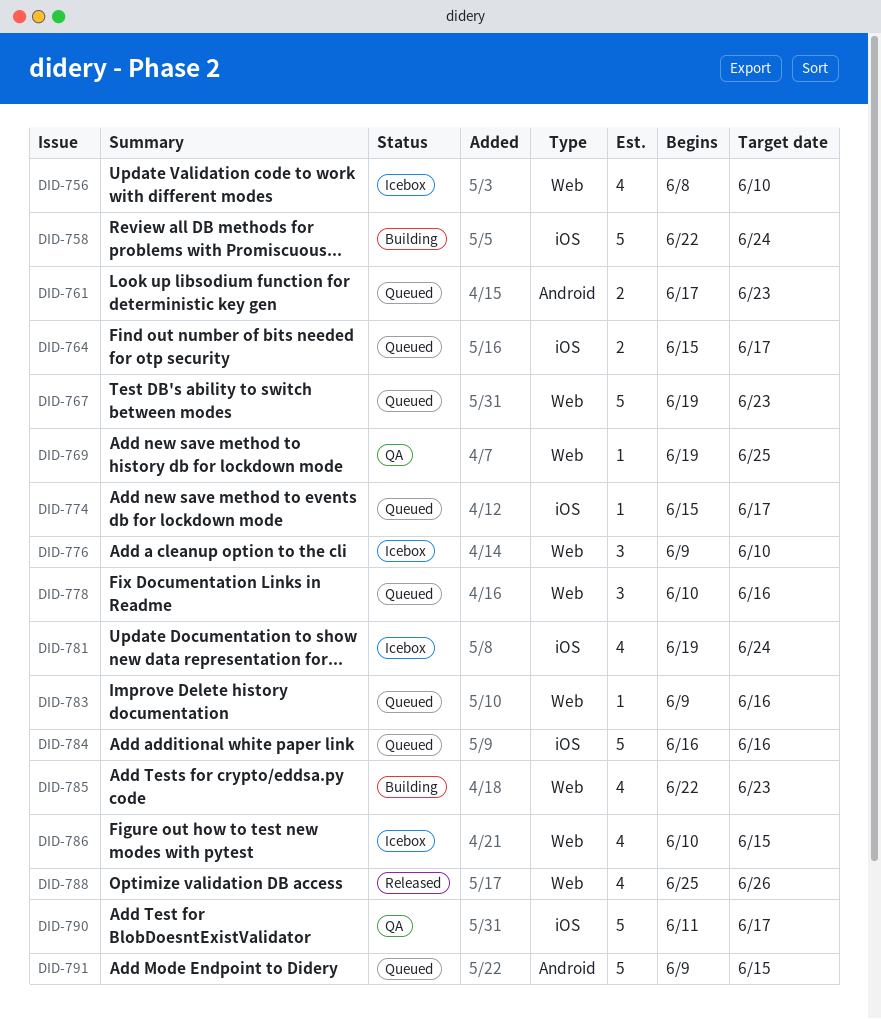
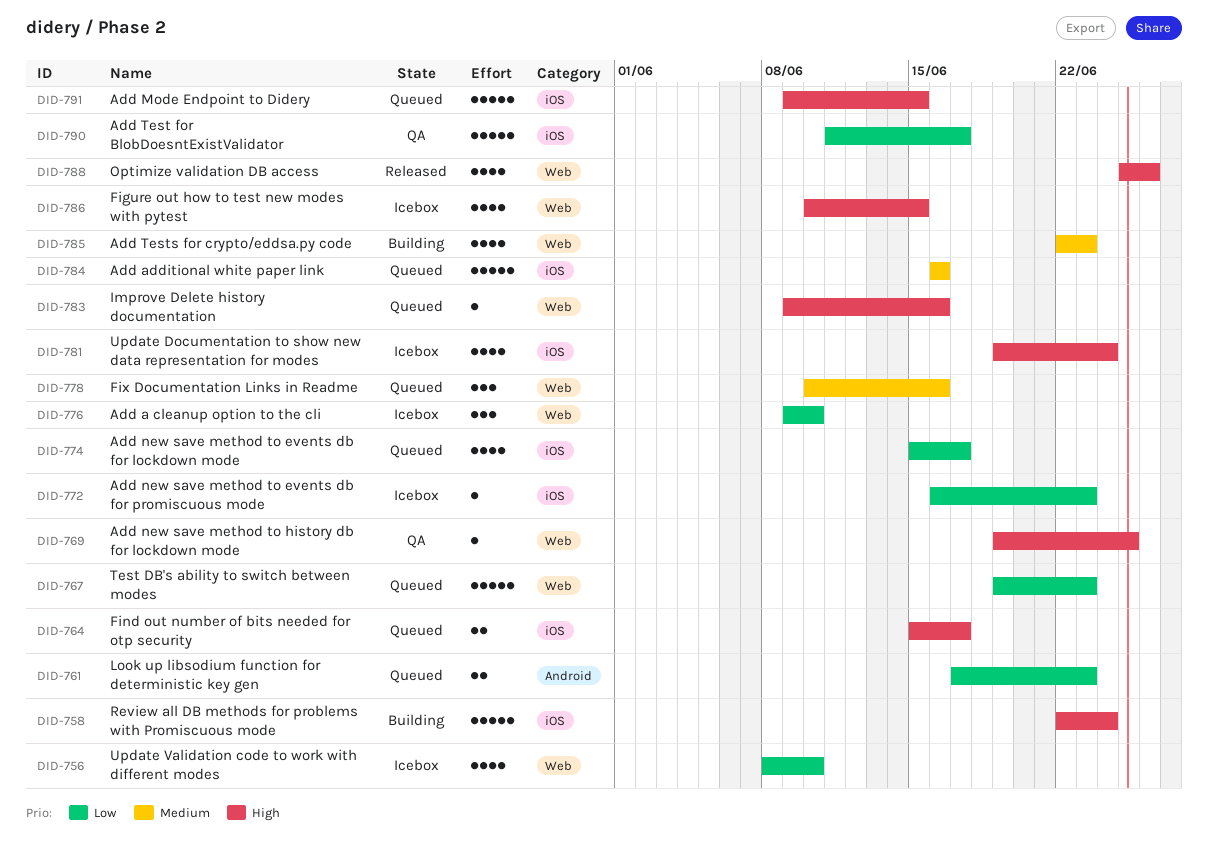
DID-772: none -> present
DID-774, estimate: 1 -> 4
DID-791, label: Android -> iOS

